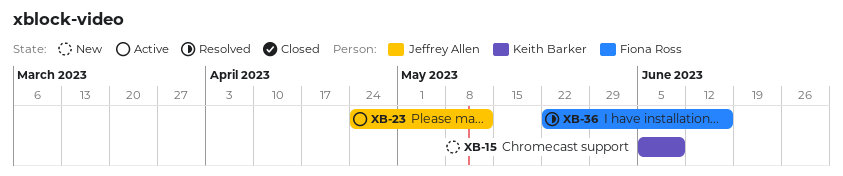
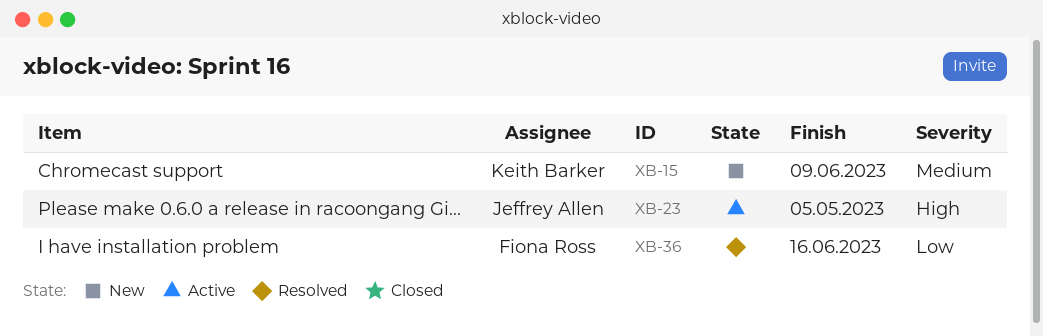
XB-23, due: May 12 -> May 5

